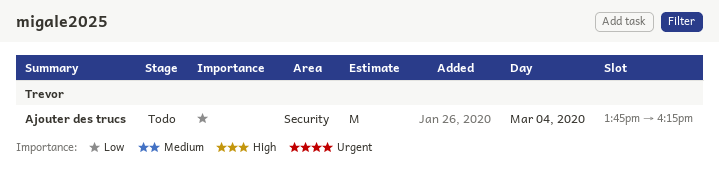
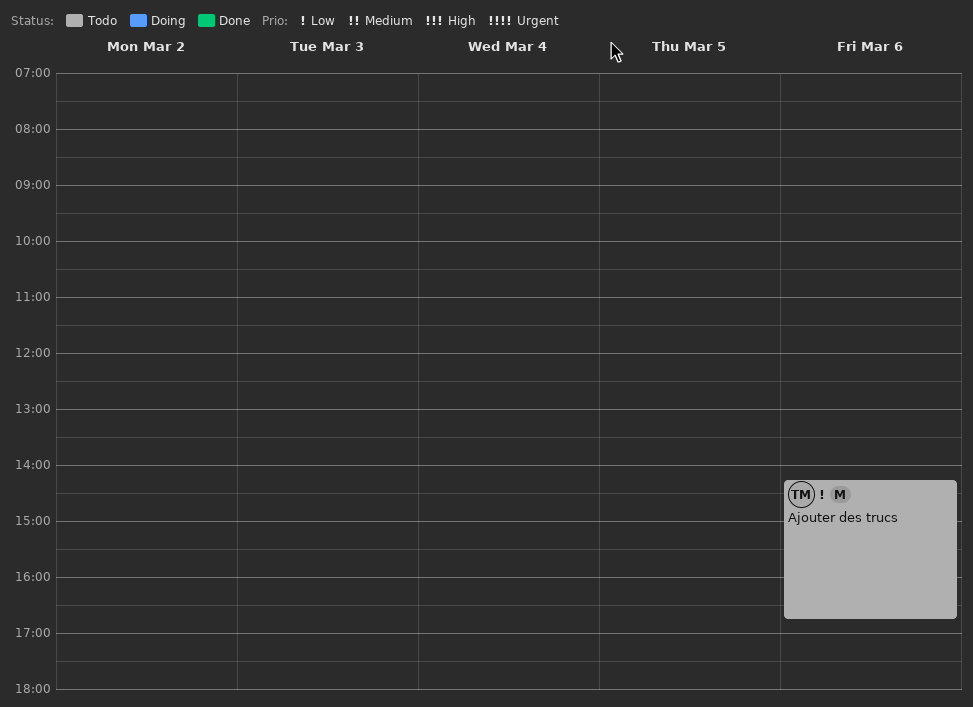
Ajouter des trucs, day: Mar 4 -> Mar 6
Ajouter des trucs, begins: 13:45 -> 14:15
Ajouter des trucs, ends: 16:15 -> 16:45

